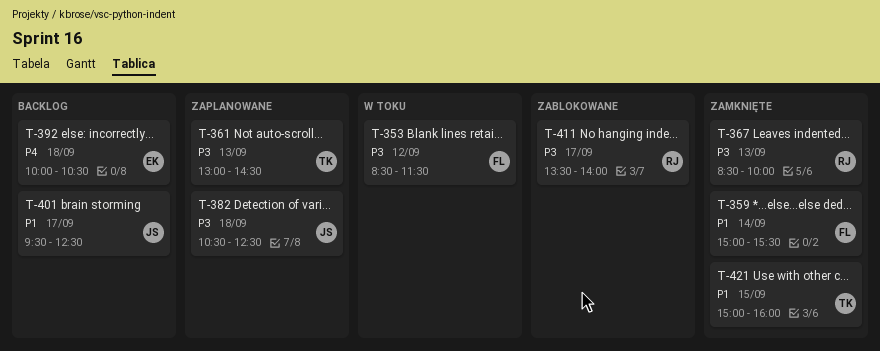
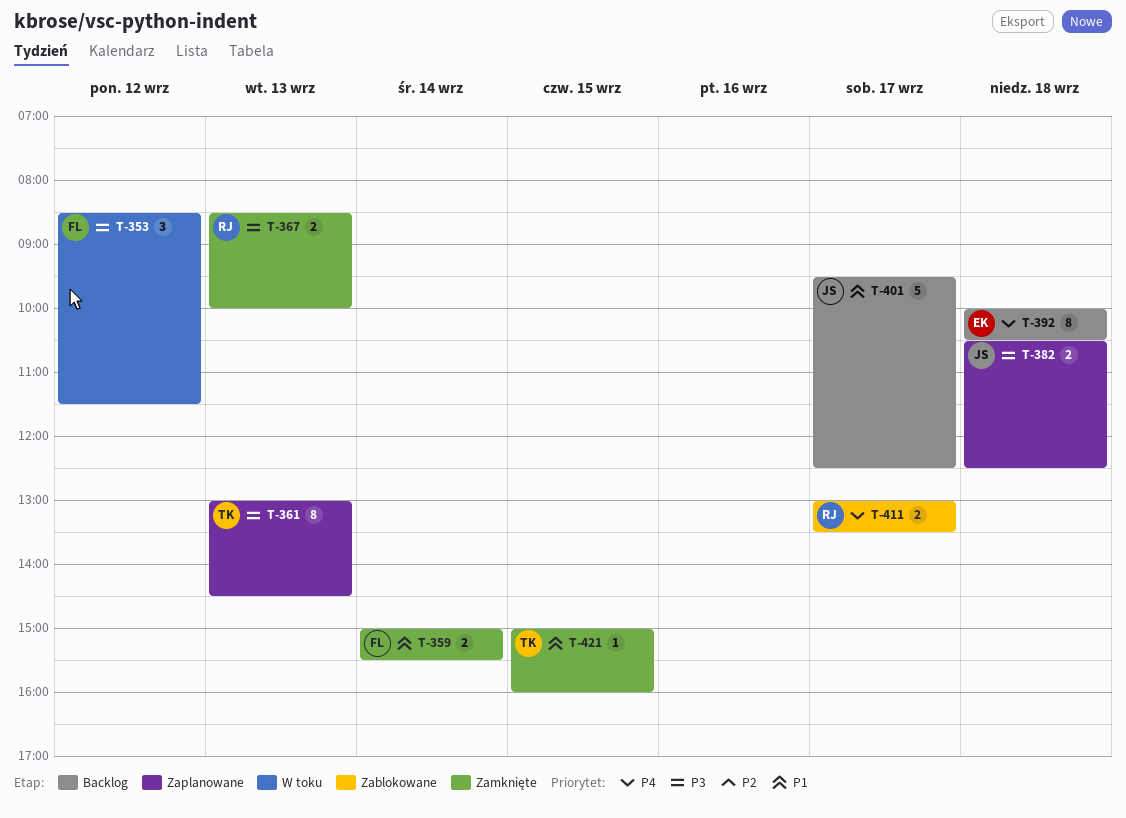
T-411, priority: P3 -> P4
T-411, begins: 13:30 -> 13:00
T-411, ends: 14:00 -> 13:30

